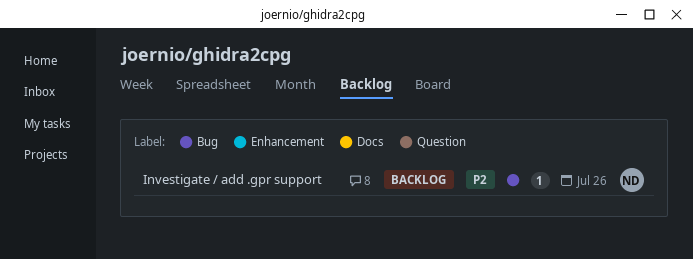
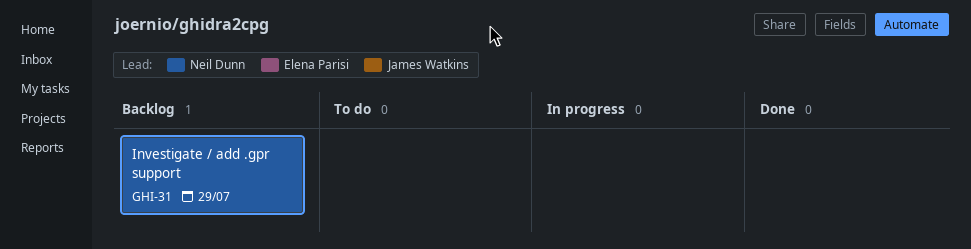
Investigate / add .gpr support, due: Jul 26 -> Jul 29

